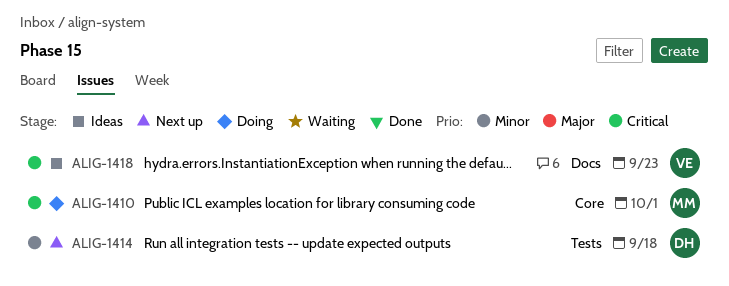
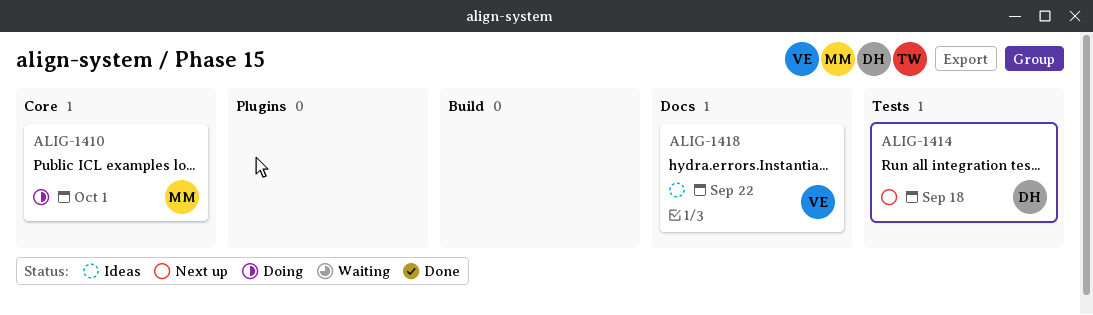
ALIG-1418, due: Sep 23 -> Sep 22

